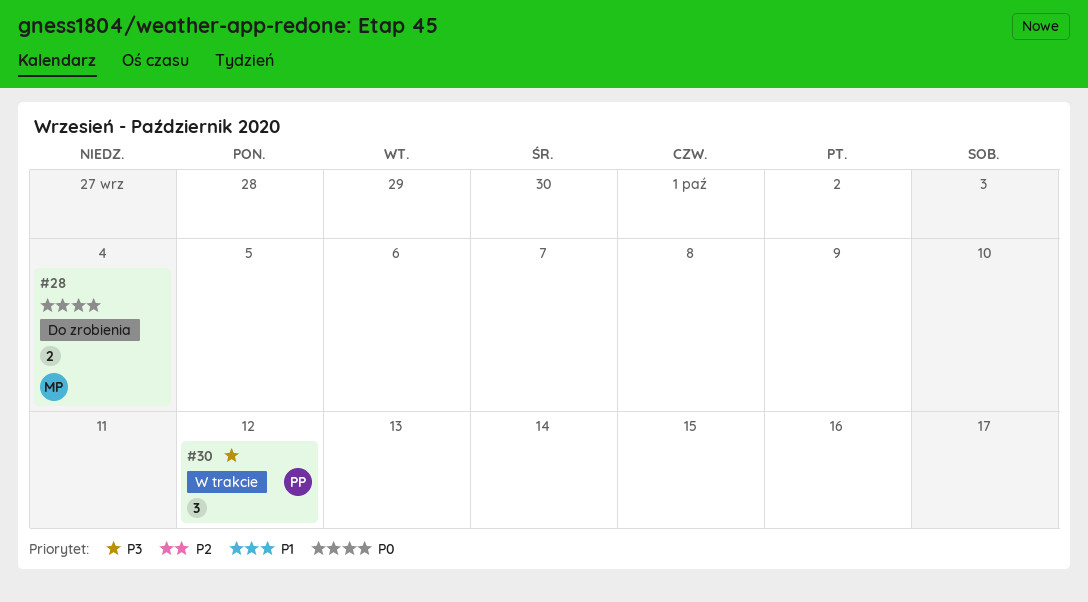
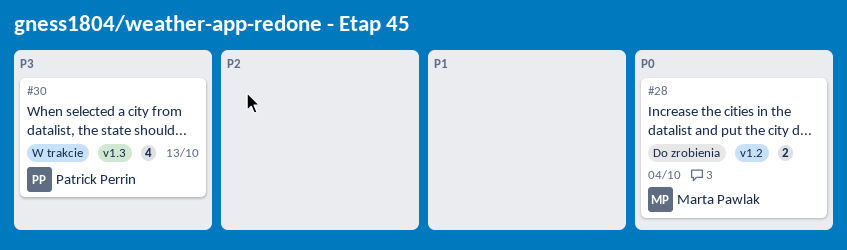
#30, estimate: 3 -> 4
#30, due: Oct 12 -> Oct 13

